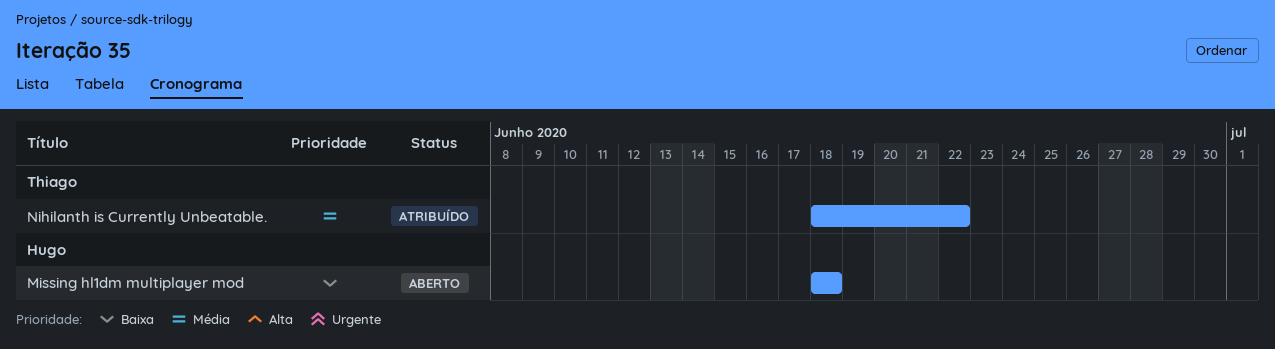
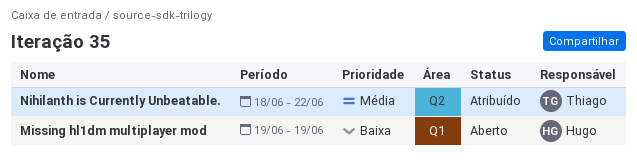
Missing hl1dm multiplayer mod, start: Jun 18 -> Jun 19
Missing hl1dm multiplayer mod, due: Jun 18 -> Jun 19

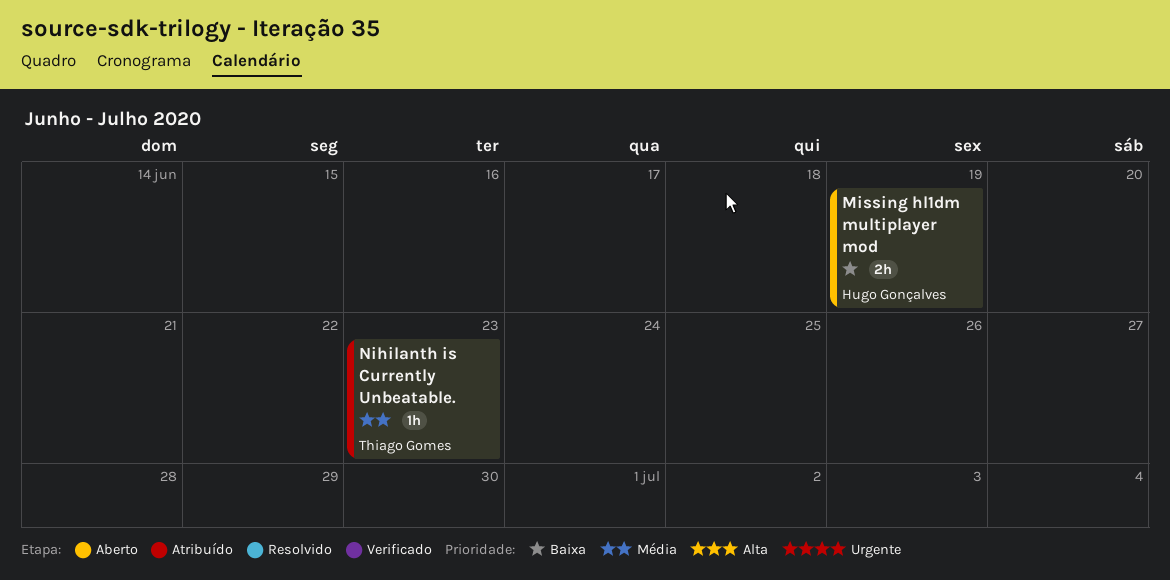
Nihilanth is Currently Unbeatable., due: Jun 22 -> Jun 23

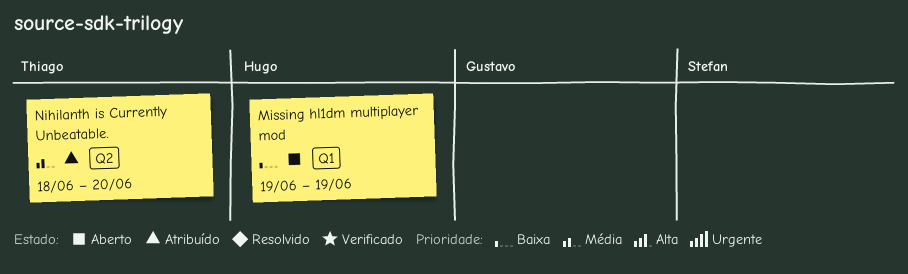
Nihilanth is Currently Unbeatable., due: Jun 23 -> Jun 20

